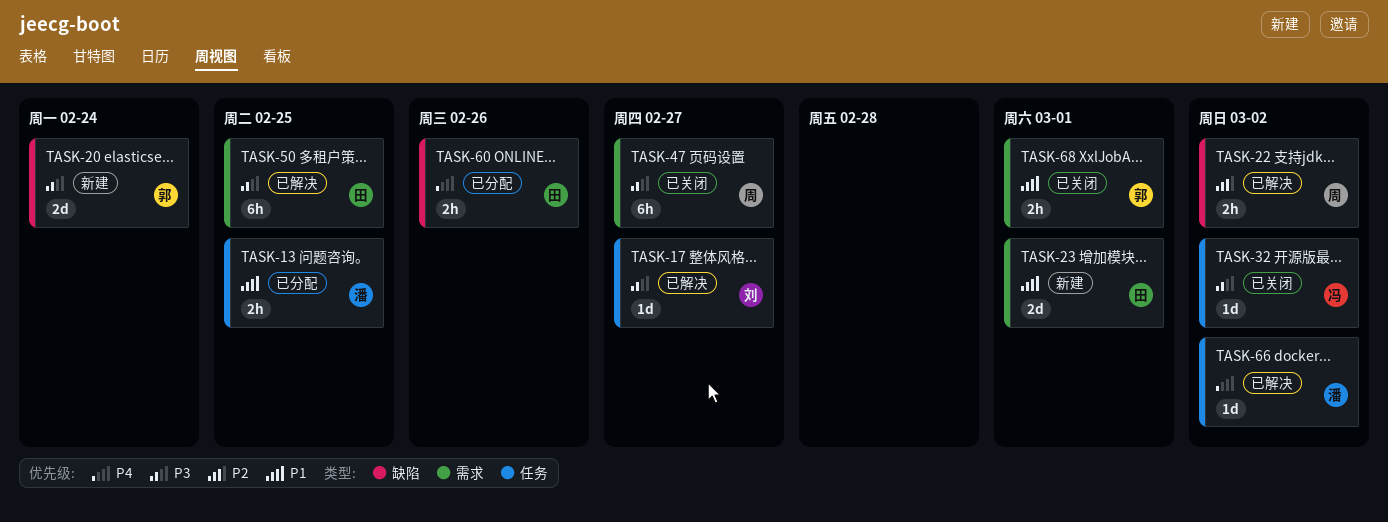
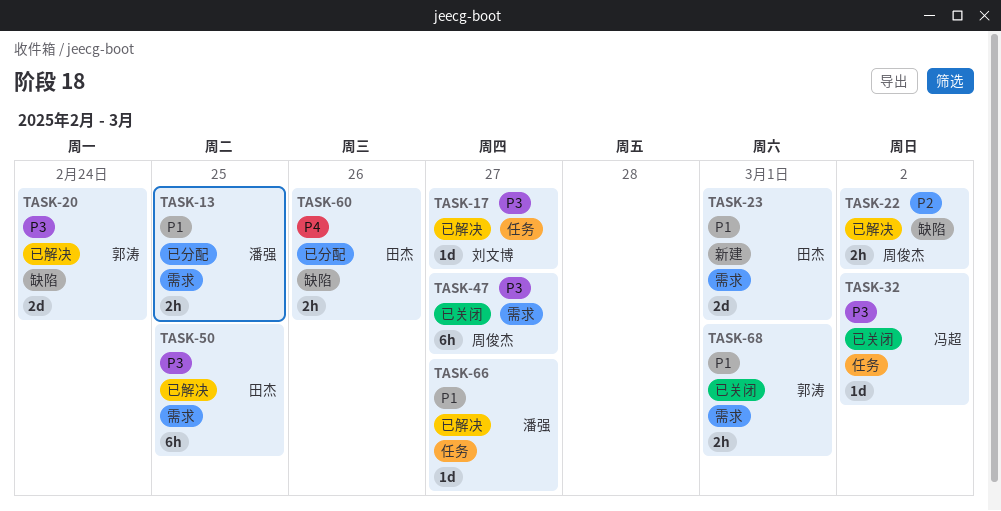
TASK-13, label: 任务 -> 需求
TASK-20, status: 新建 -> 已解决
TASK-66, priority: P4 -> P1
TASK-66, due: Mar 2 -> Feb 27

